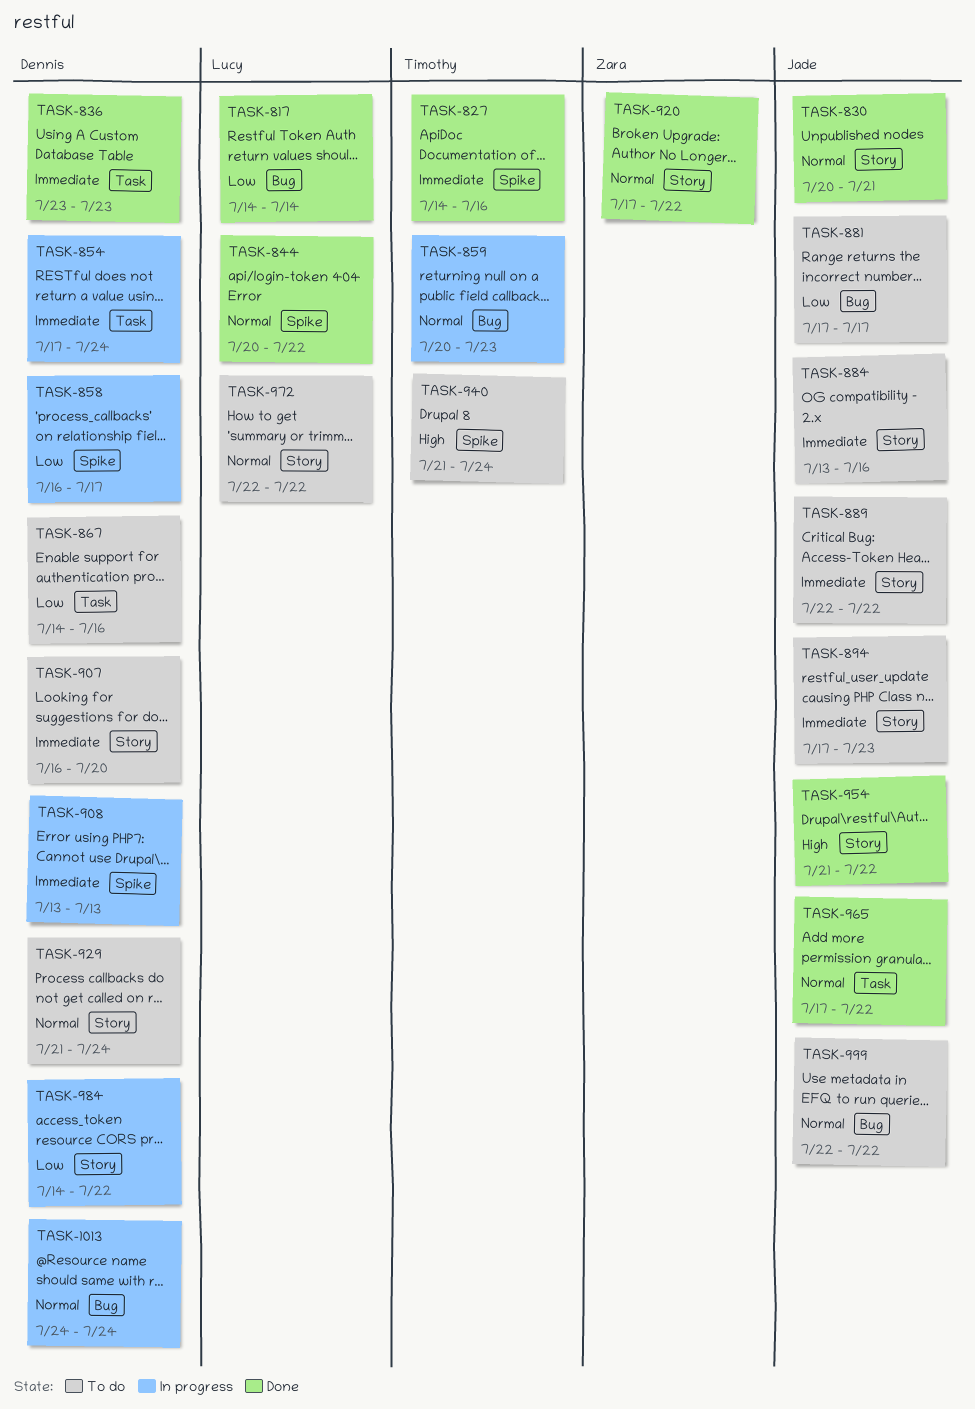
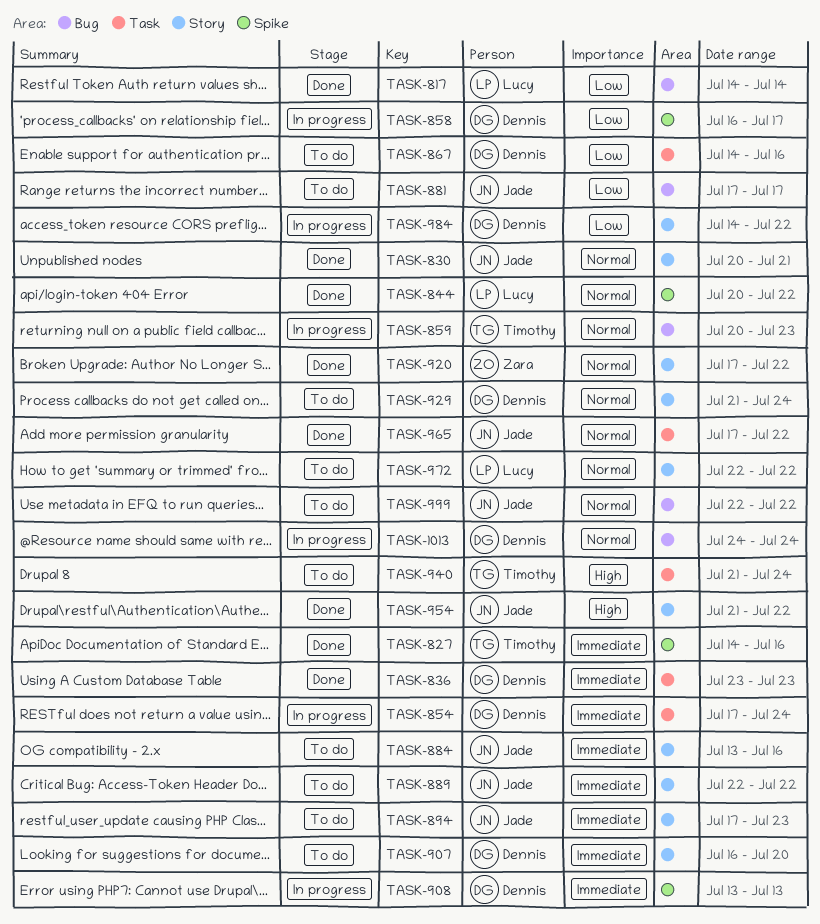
TASK-940, label: Spike -> Task

